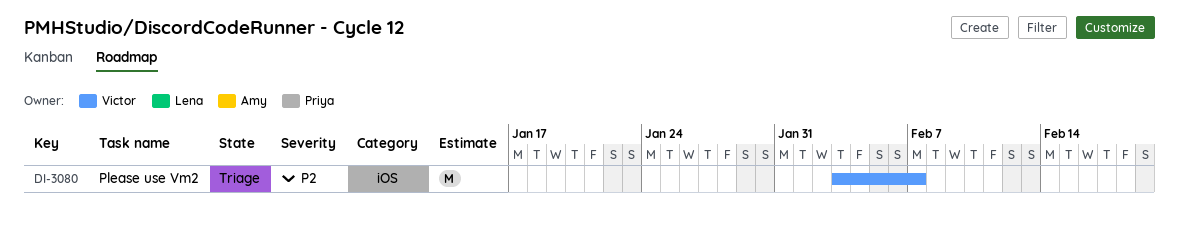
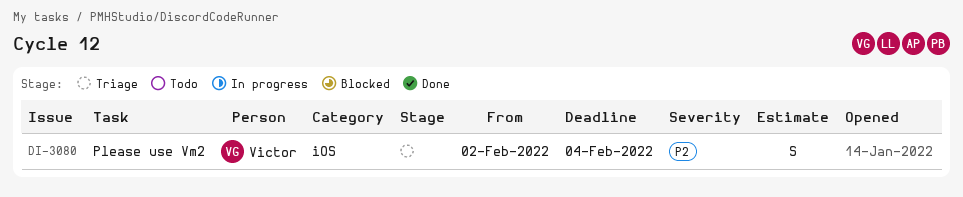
DI-3080, estimate: M -> S
DI-3080, start: Feb 3 -> Feb 2
DI-3080, due: Feb 7 -> Feb 4

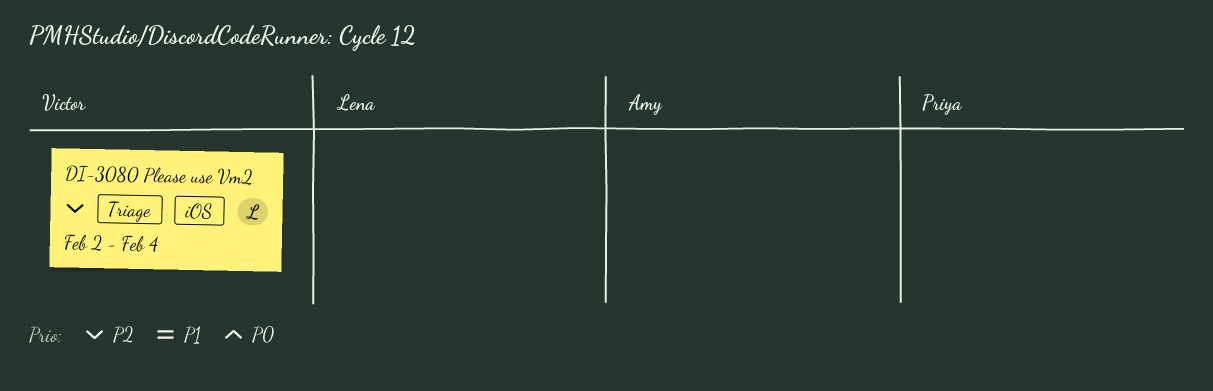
DI-3080, estimate: S -> L

